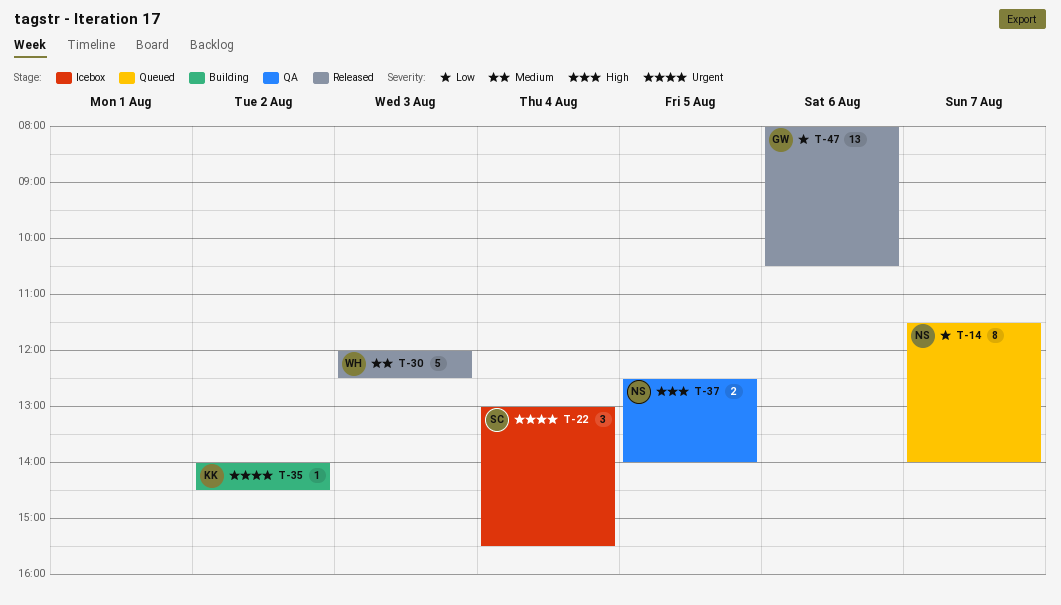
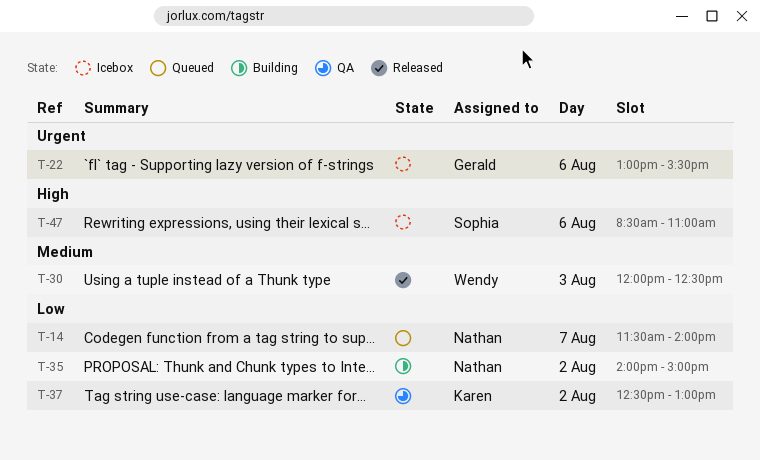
T-22, owner: Sophia -> Gerald
T-22, day: Aug 4 -> Aug 6
T-35, owner: Karen -> Nathan
T-35, priority: Urgent -> Low
T-35, ends: 14:30 -> 15:00
T-37, owner: Nathan -> Karen
T-37, priority: High -> Low
T-37, day: Aug 5 -> Aug 2
T-37, ends: 14:00 -> 13:00
T-47, status: Released -> Icebox
T-47, owner: Gerald -> Sophia
T-47, priority: Low -> High
T-47, begins: 08:00 -> 08:30
T-47, ends: 10:30 -> 11:00

